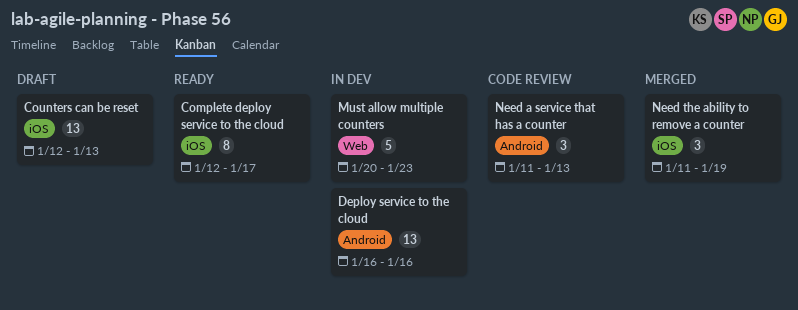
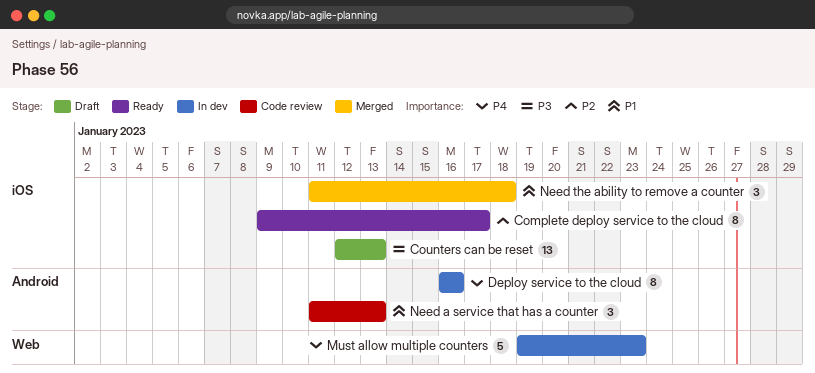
Complete deploy service to the cloud, start: Jan 12 -> Jan 9
Deploy service to the cloud, estimate: 13 -> 8
Must allow multiple counters, start: Jan 20 -> Jan 19
Need the ability to remove a counter, due: Jan 19 -> Jan 18

